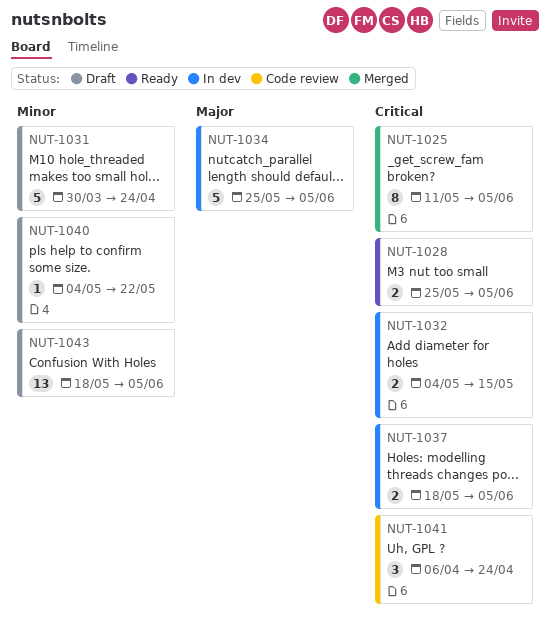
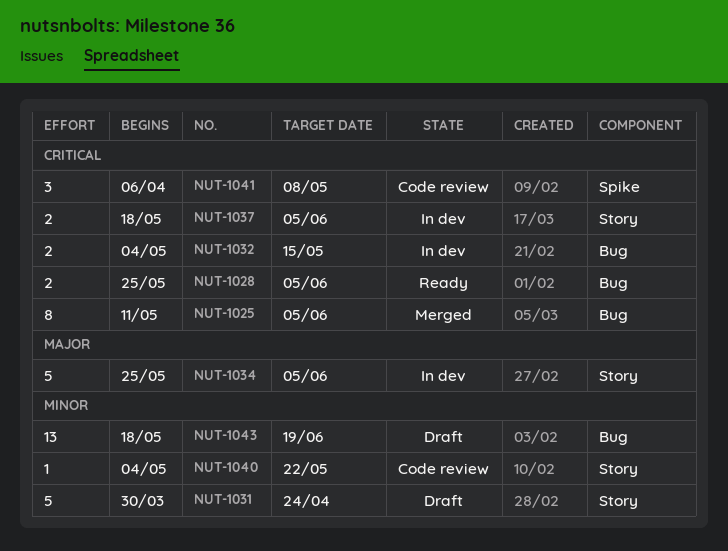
NUT-1040, status: Draft -> Code review
NUT-1041, due: Apr 24 -> May 8
NUT-1043, due: Jun 5 -> Jun 19

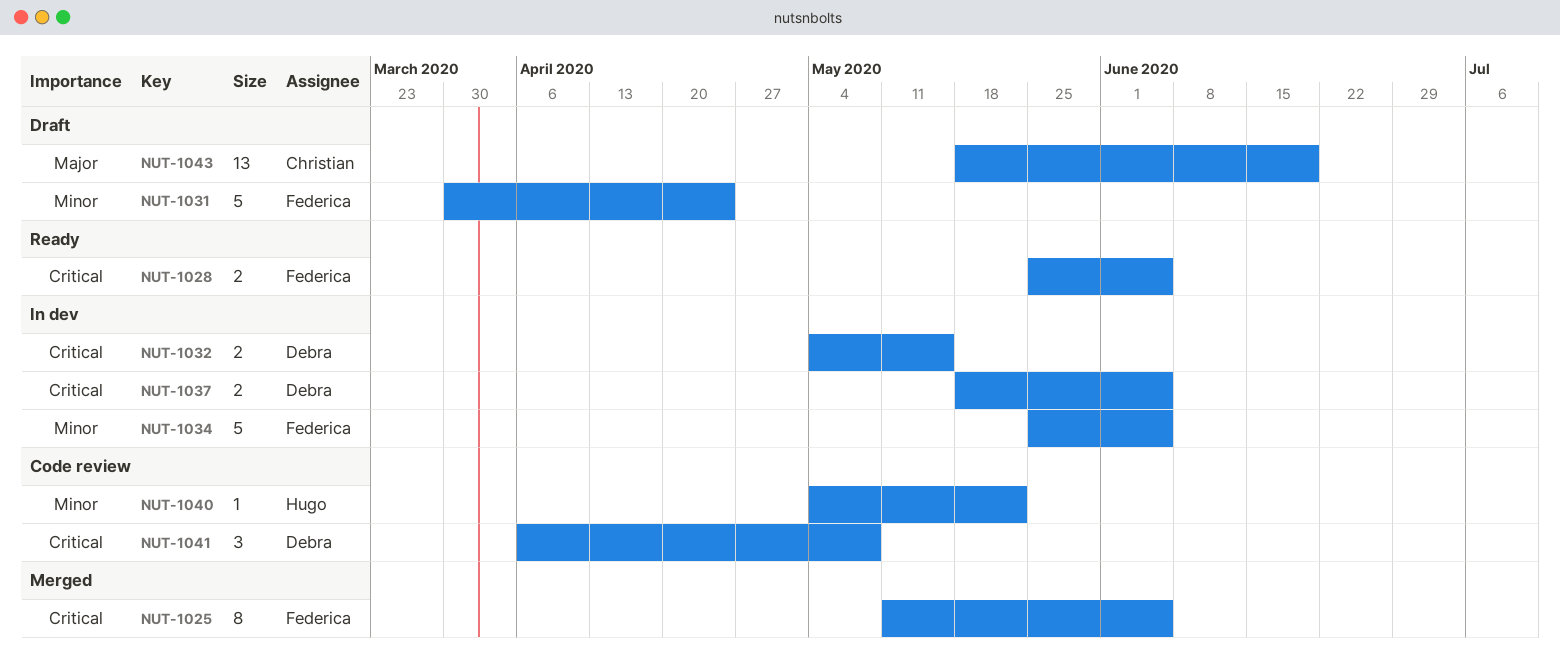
NUT-1034, priority: Major -> Minor
NUT-1043, priority: Minor -> Major

